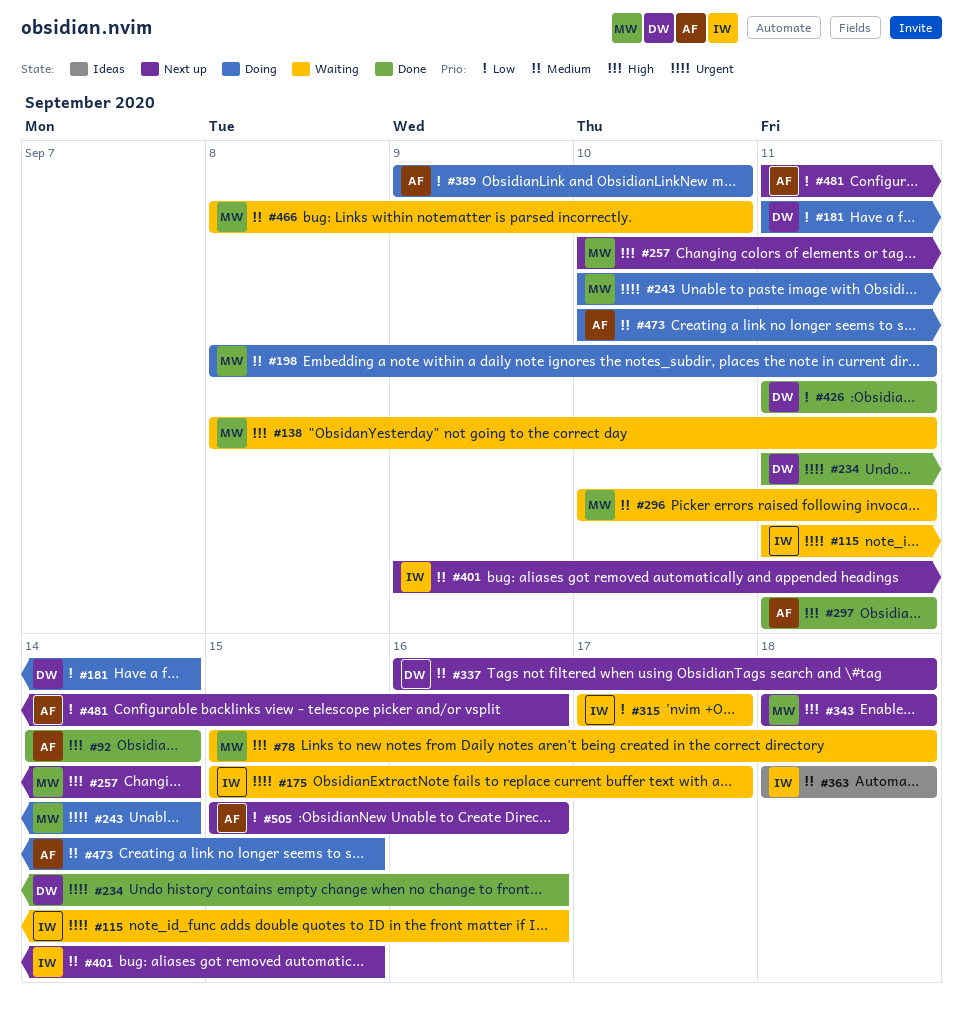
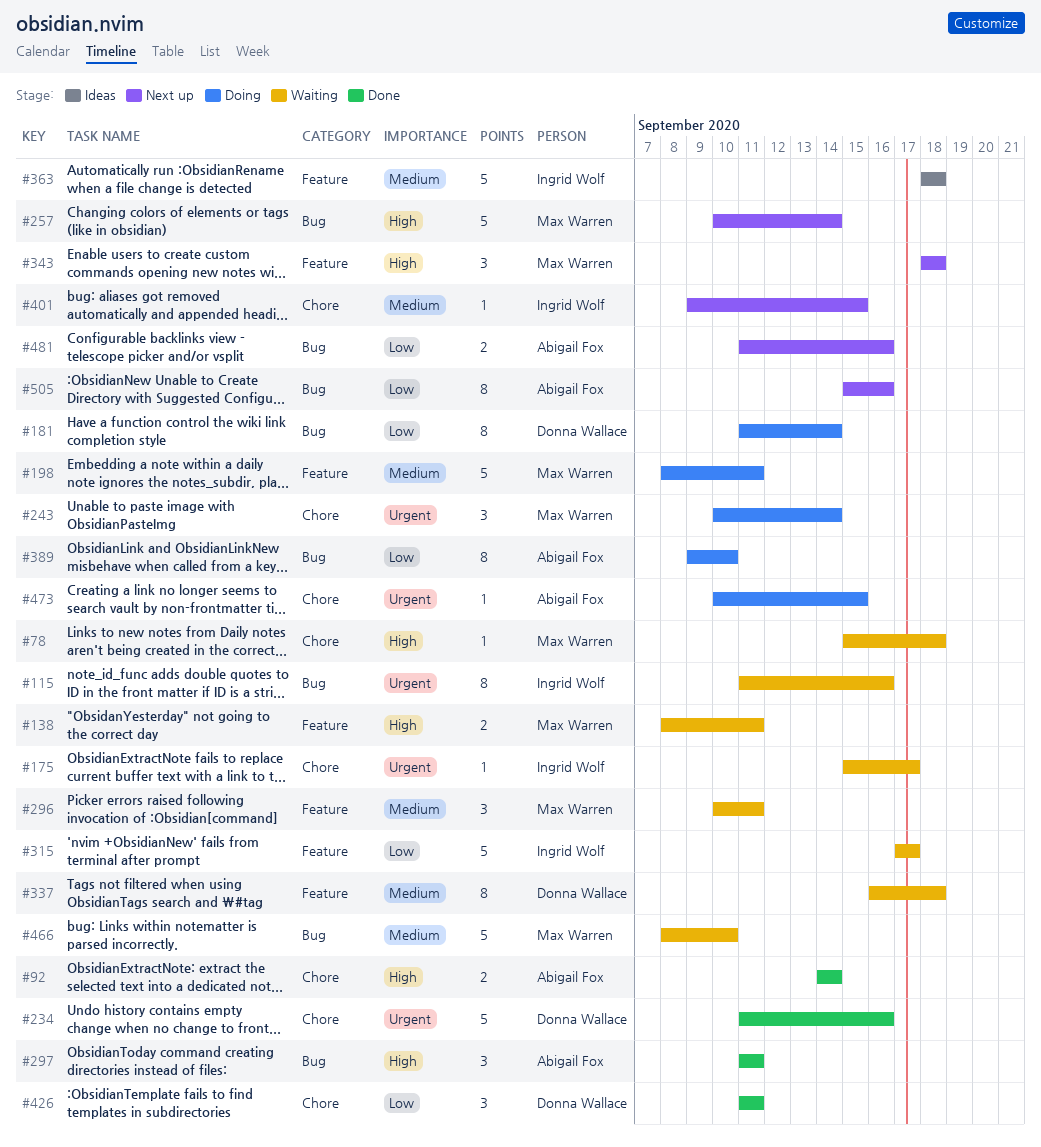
#337, status: Next up -> Waiting
#473, priority: Medium -> Urgent

